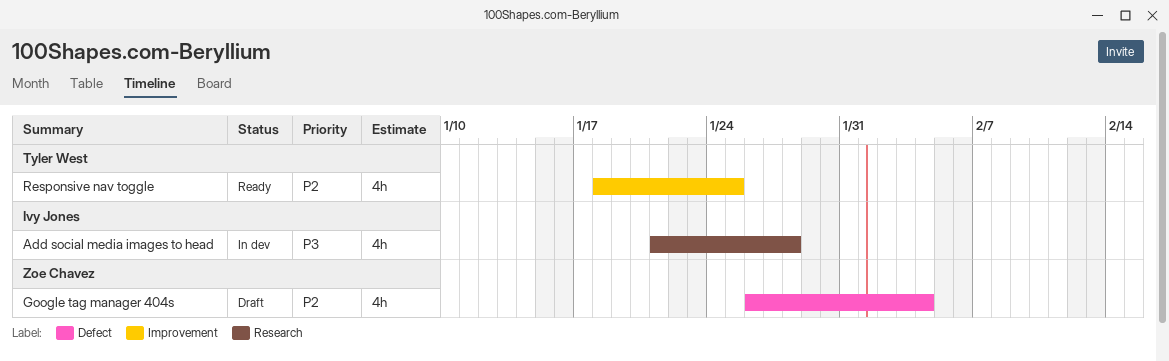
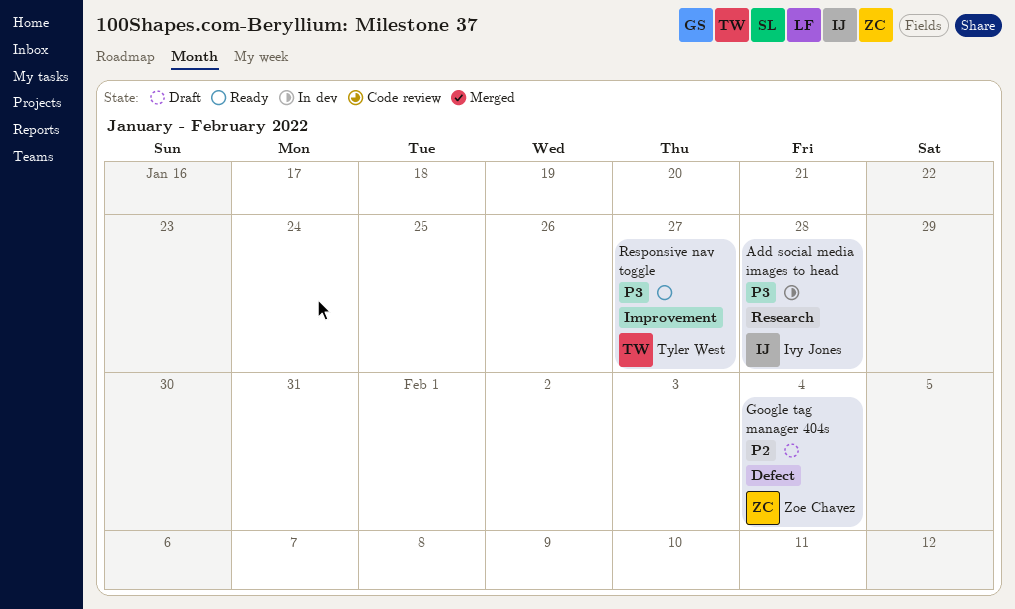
Responsive nav toggle, priority: P2 -> P3
Responsive nav toggle, due: Jan 25 -> Jan 27

